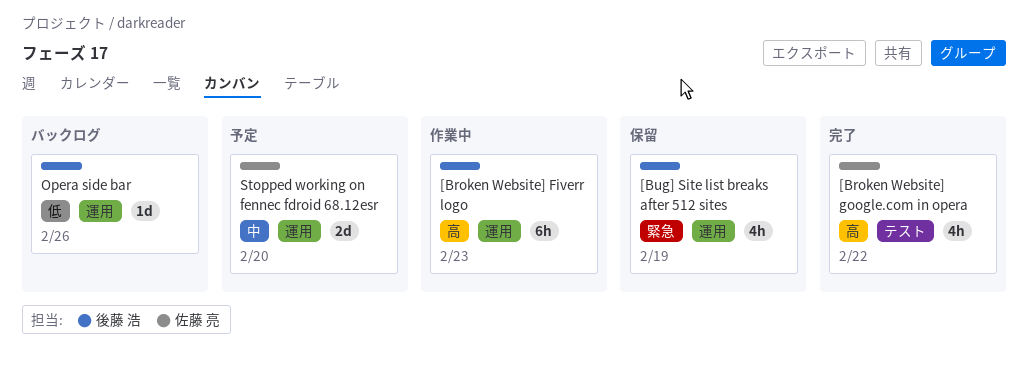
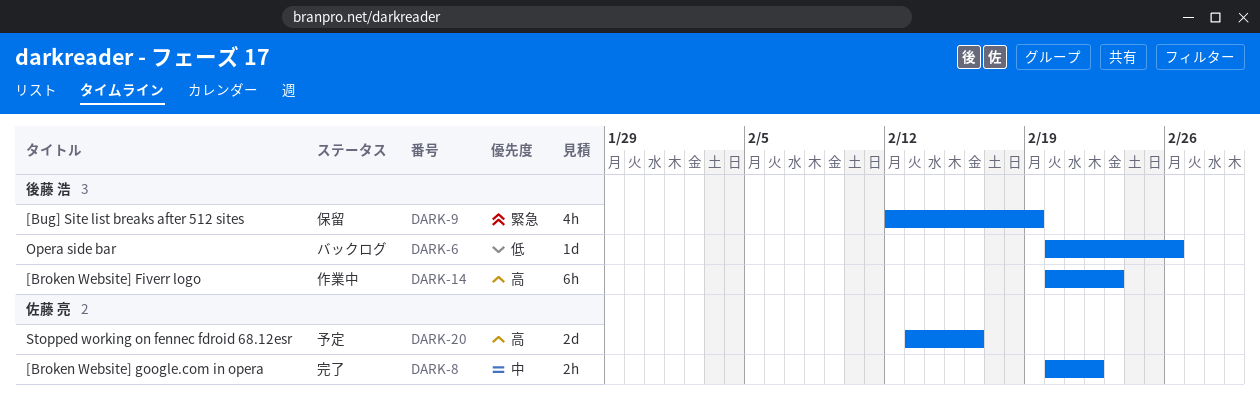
[Broken Website] google.com in opera, priority: 高 -> 中
[Broken Website] google.com in opera, estimate: 4h -> 2h
Stopped working on fennec fdroid 68.12esr, priority: 中 -> 高
Stopped working on fennec fdroid 68.12esr, due: Feb 20 -> Feb 16

